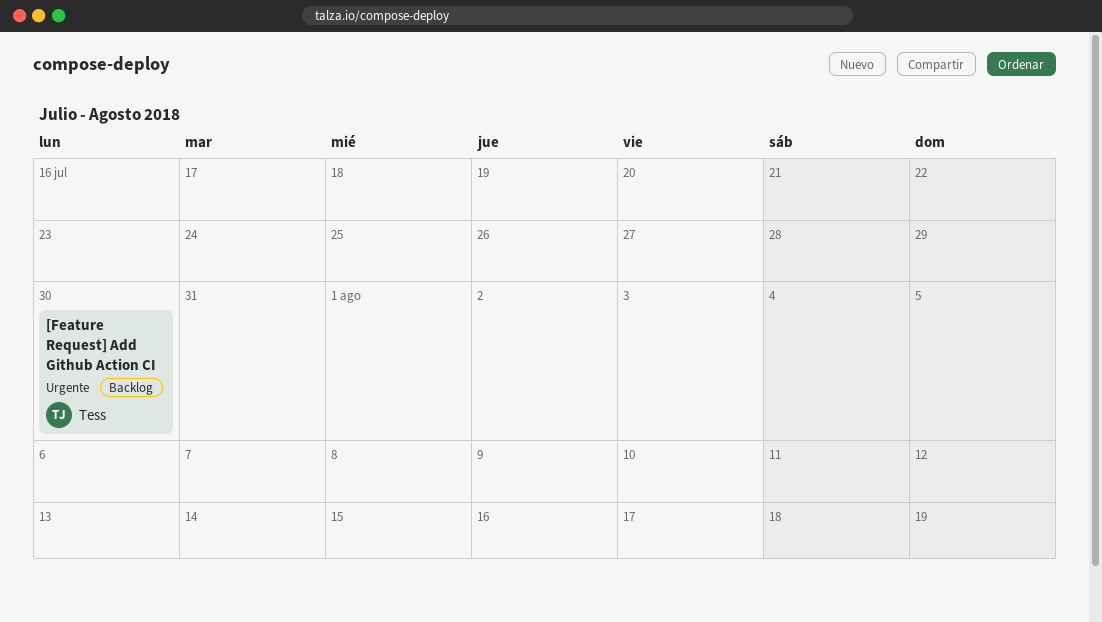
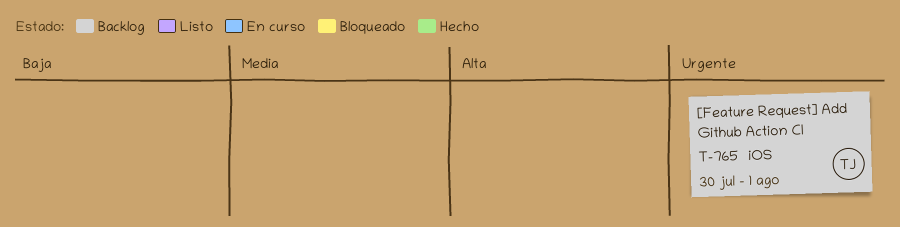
[Feature Request] Add Github Action CI, due: Jul 30 -> Aug 1

